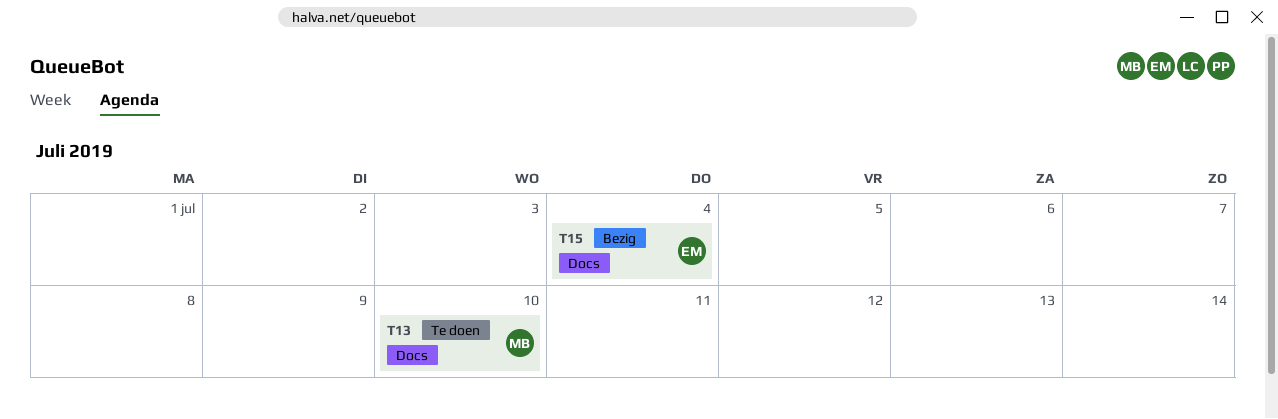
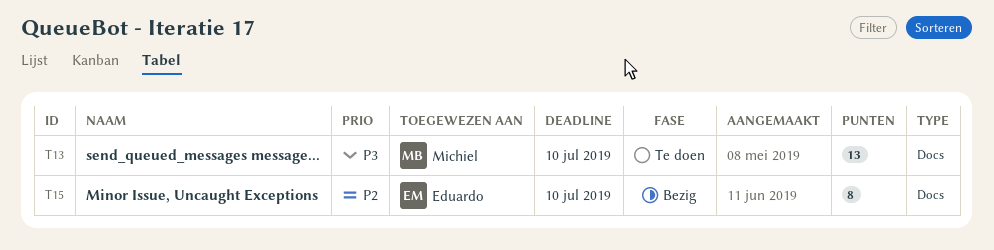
T15, due: Jul 4 -> Jul 10

